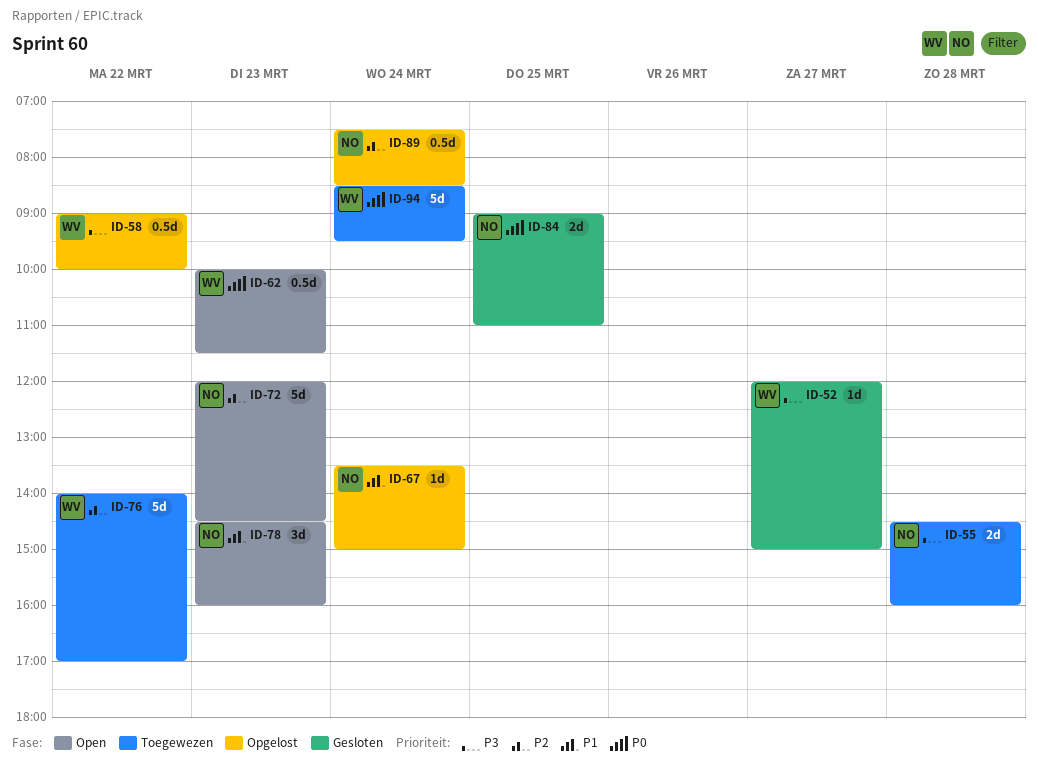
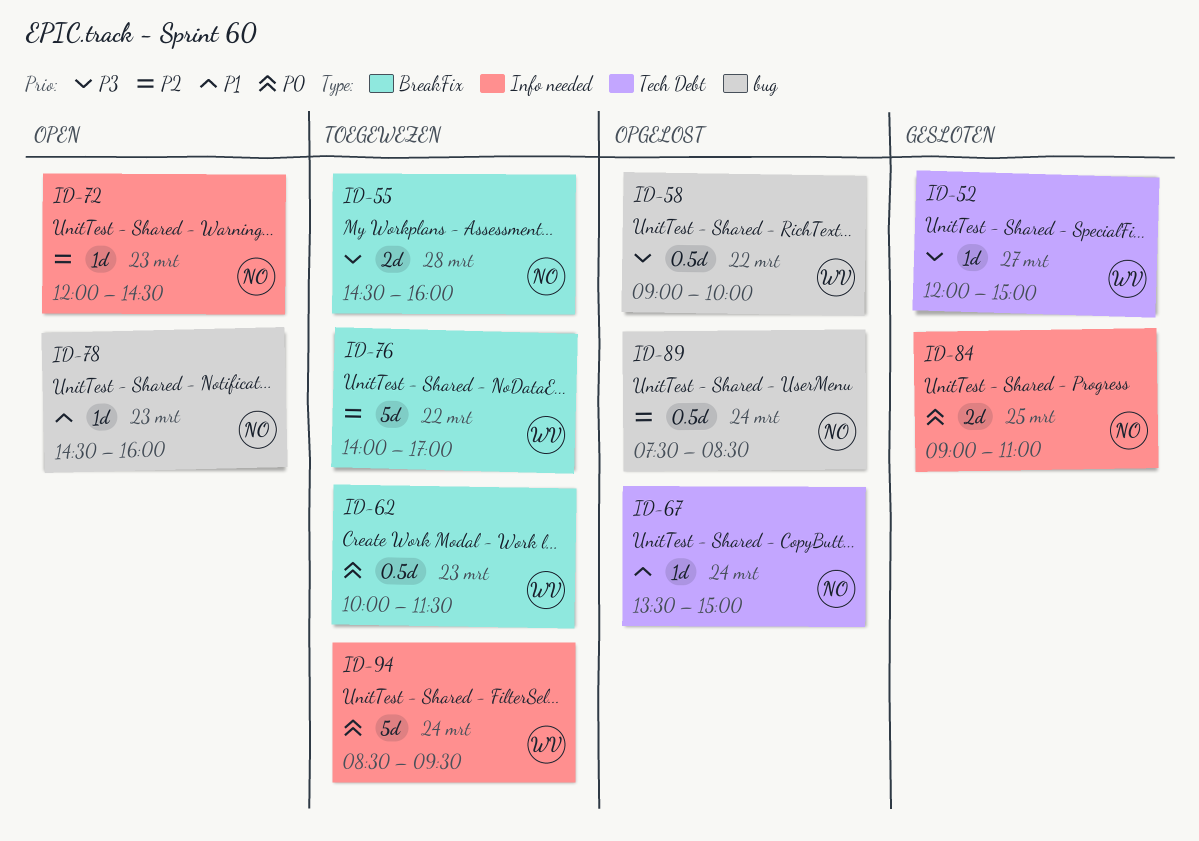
ID-62, status: Open -> Toegewezen
ID-72, estimate: 5d -> 1d
ID-78, estimate: 3d -> 1d

